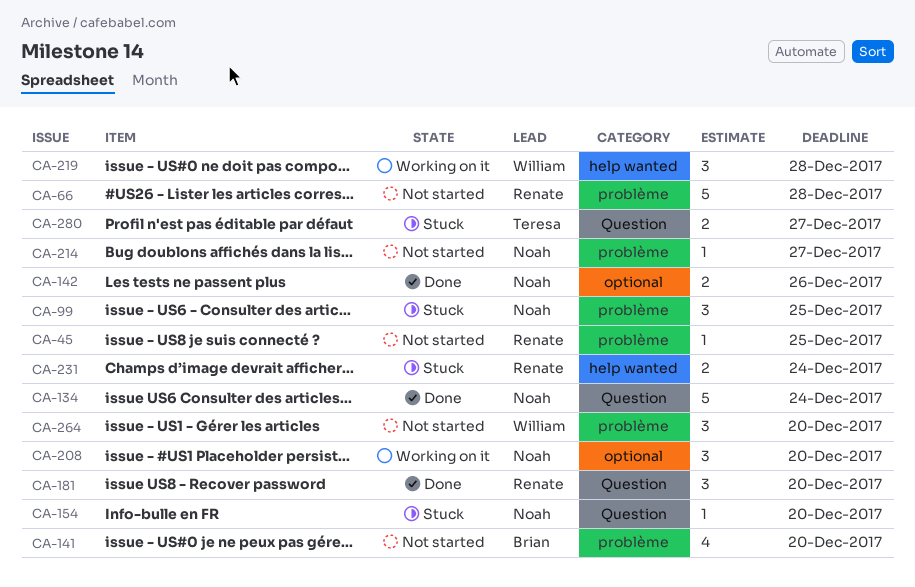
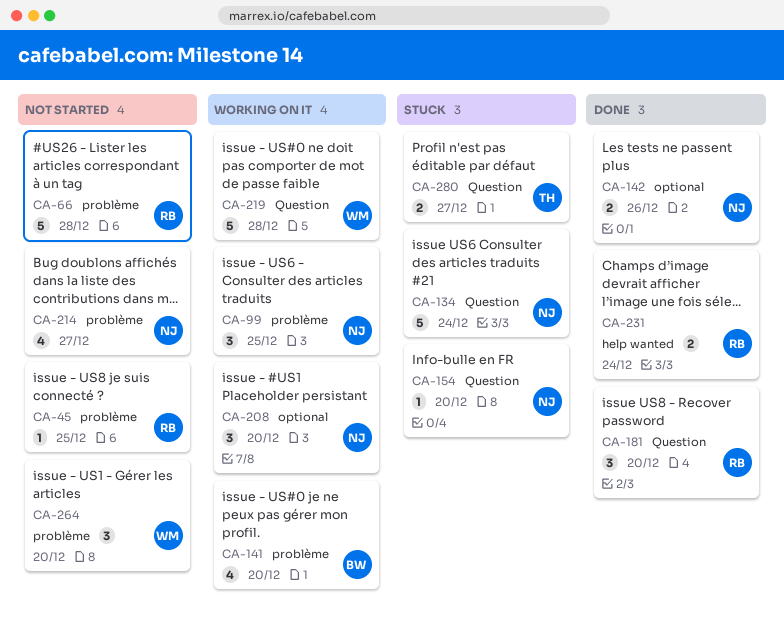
CA-99, status: Stuck -> Working on it
CA-134, status: Done -> Stuck
CA-141, status: Not started -> Working on it
CA-214, estimate: 1 -> 4
CA-219, label: help wanted -> Question
CA-219, estimate: 3 -> 5
CA-231, status: Stuck -> Done

